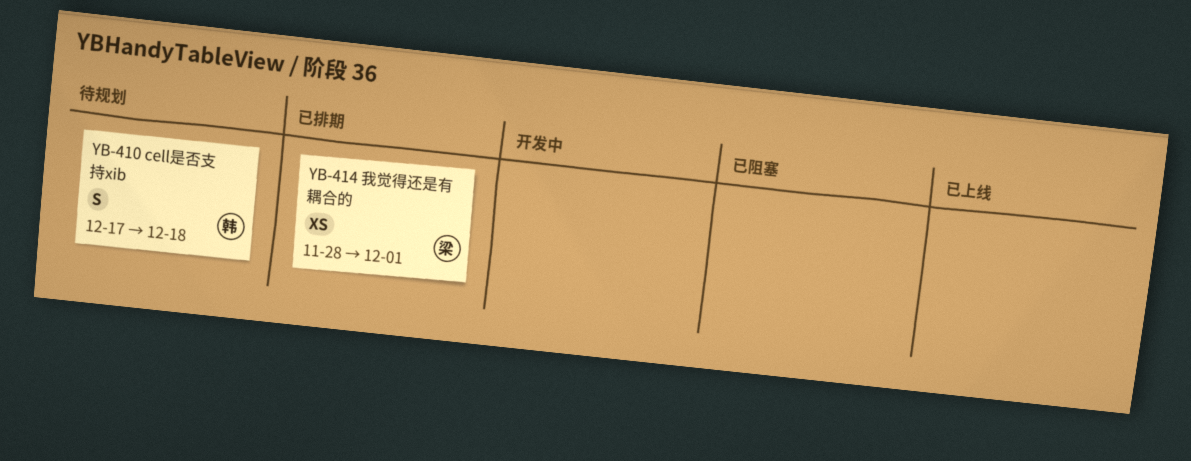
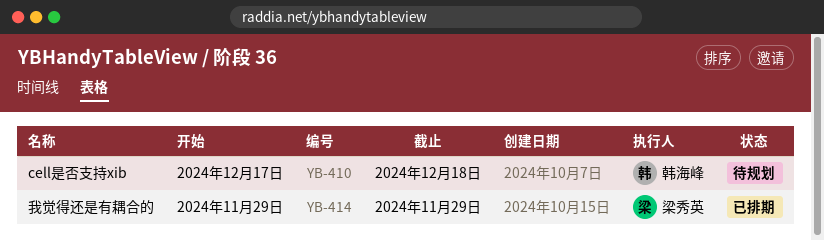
YB-414, start: Nov 28 -> Nov 29
YB-414, due: Dec 1 -> Nov 29

